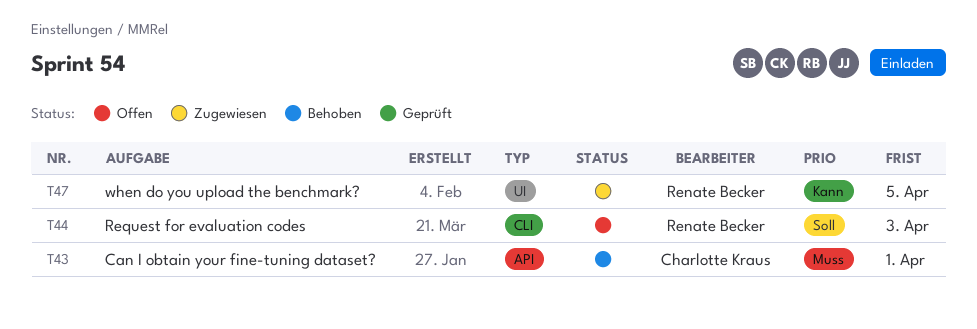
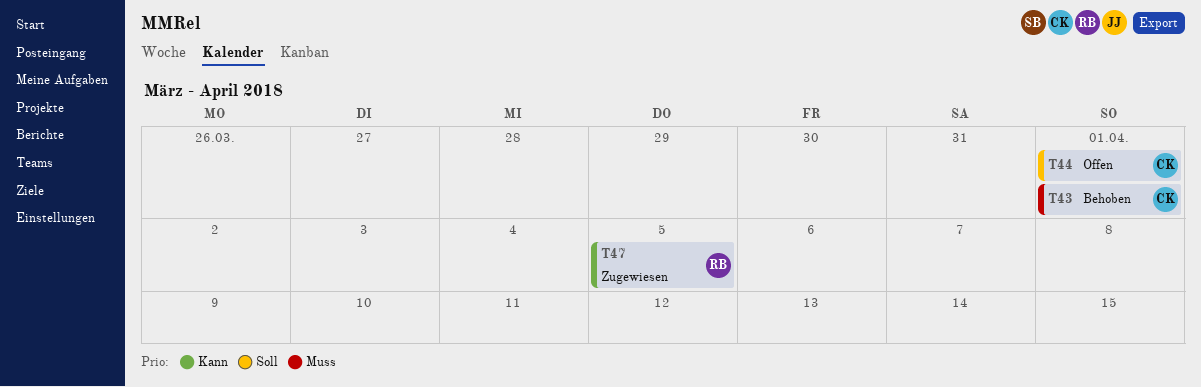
T44, owner: Renate Becker -> Charlotte Kraus
T44, due: Apr 3 -> Apr 1

